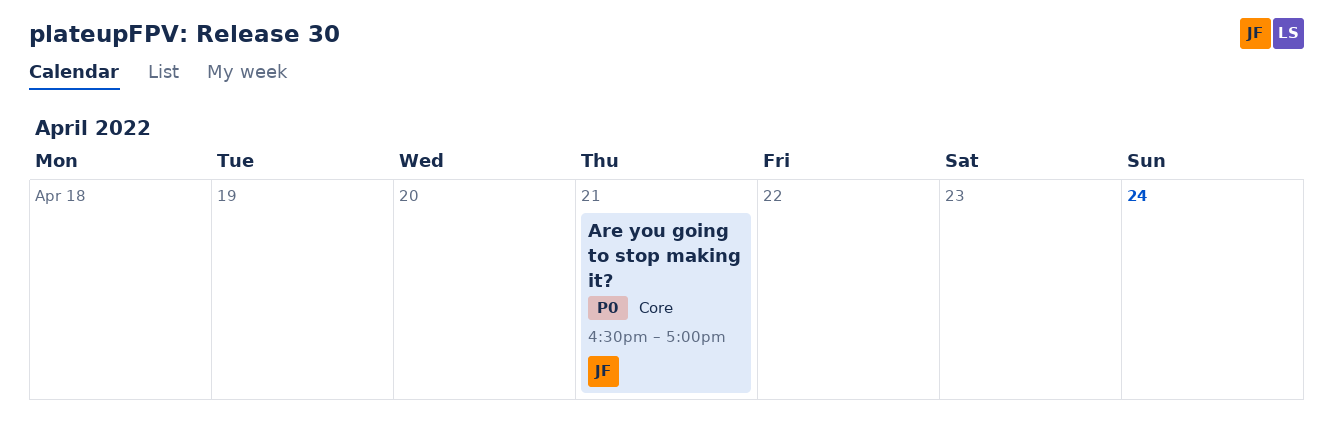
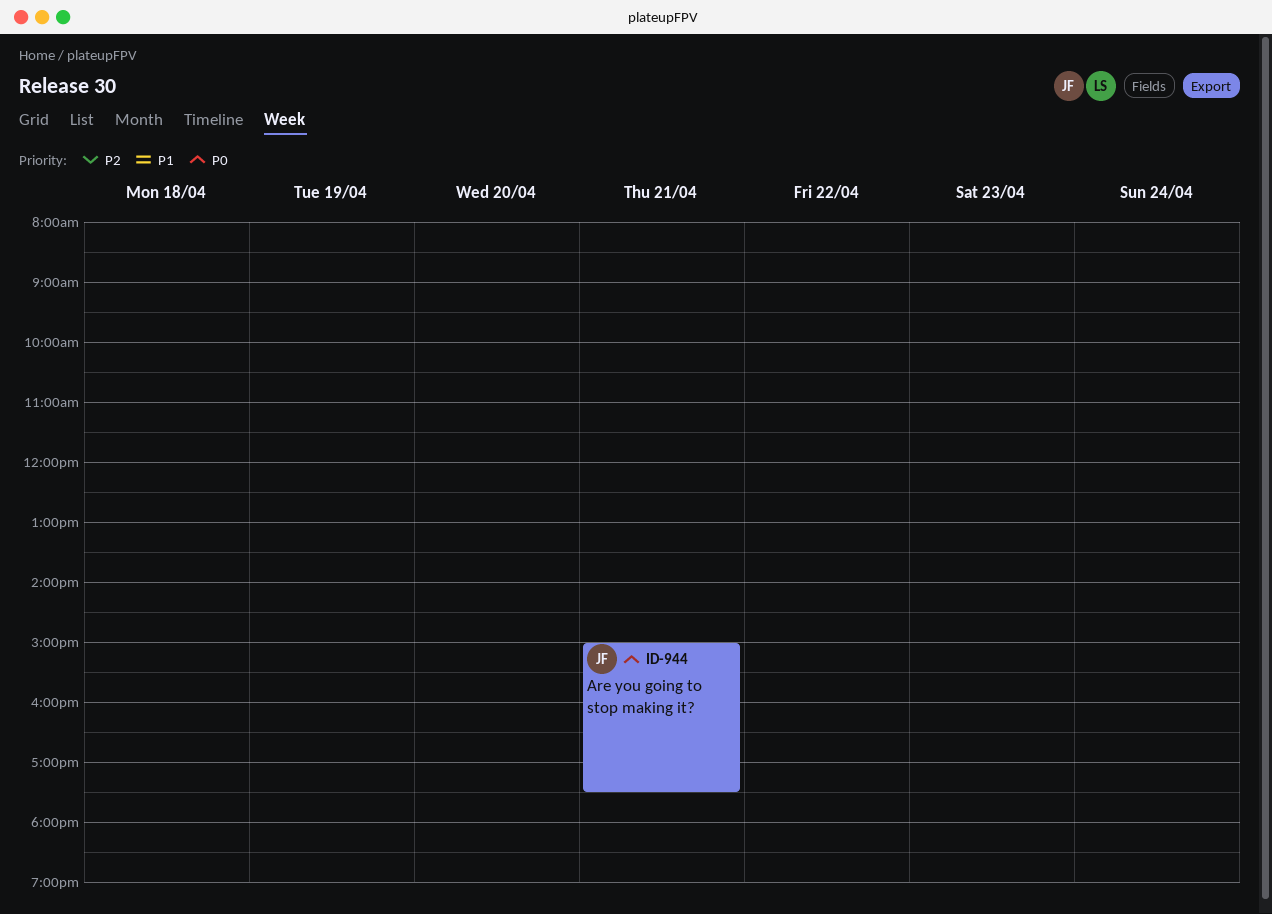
Are you going to stop making it?, begins: 16:30 -> 15:00
Are you going to stop making it?, ends: 17:00 -> 17:30

